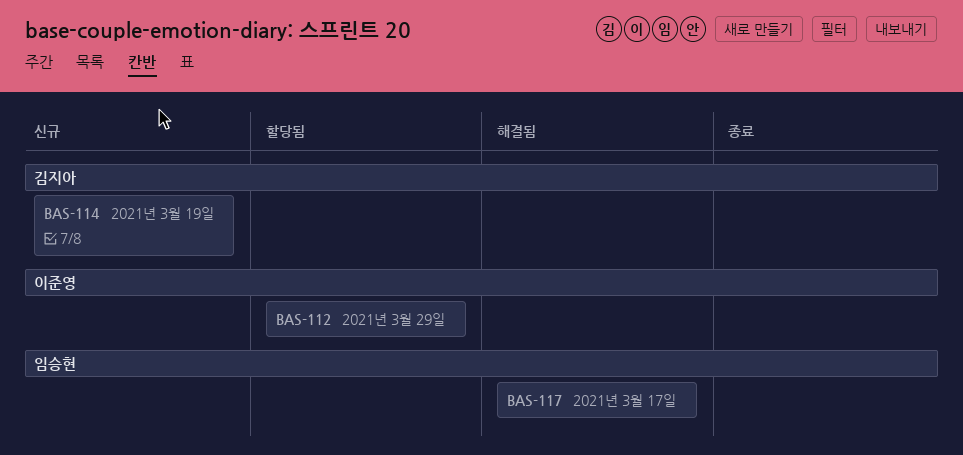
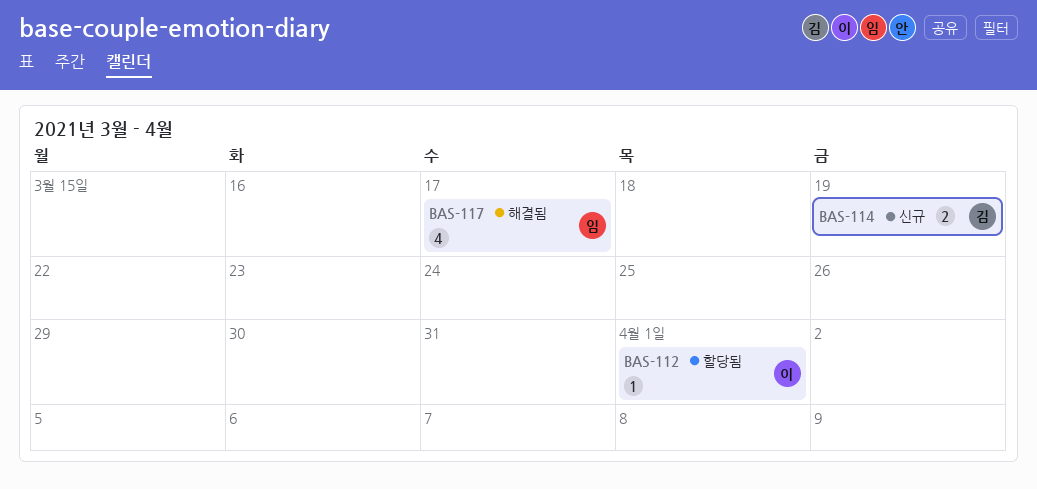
BAS-112, due: Mar 29 -> Apr 1

